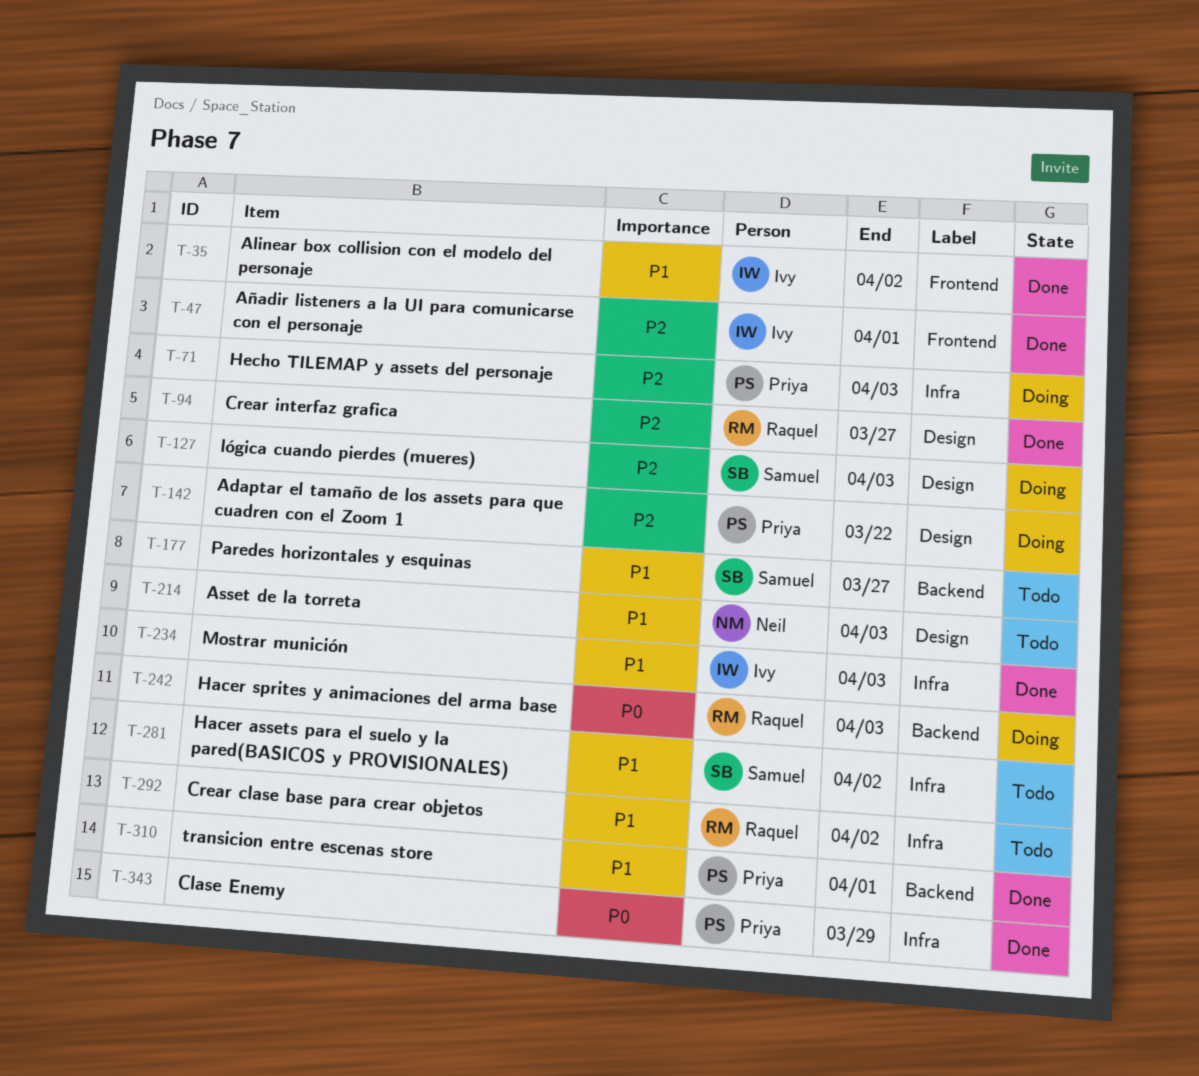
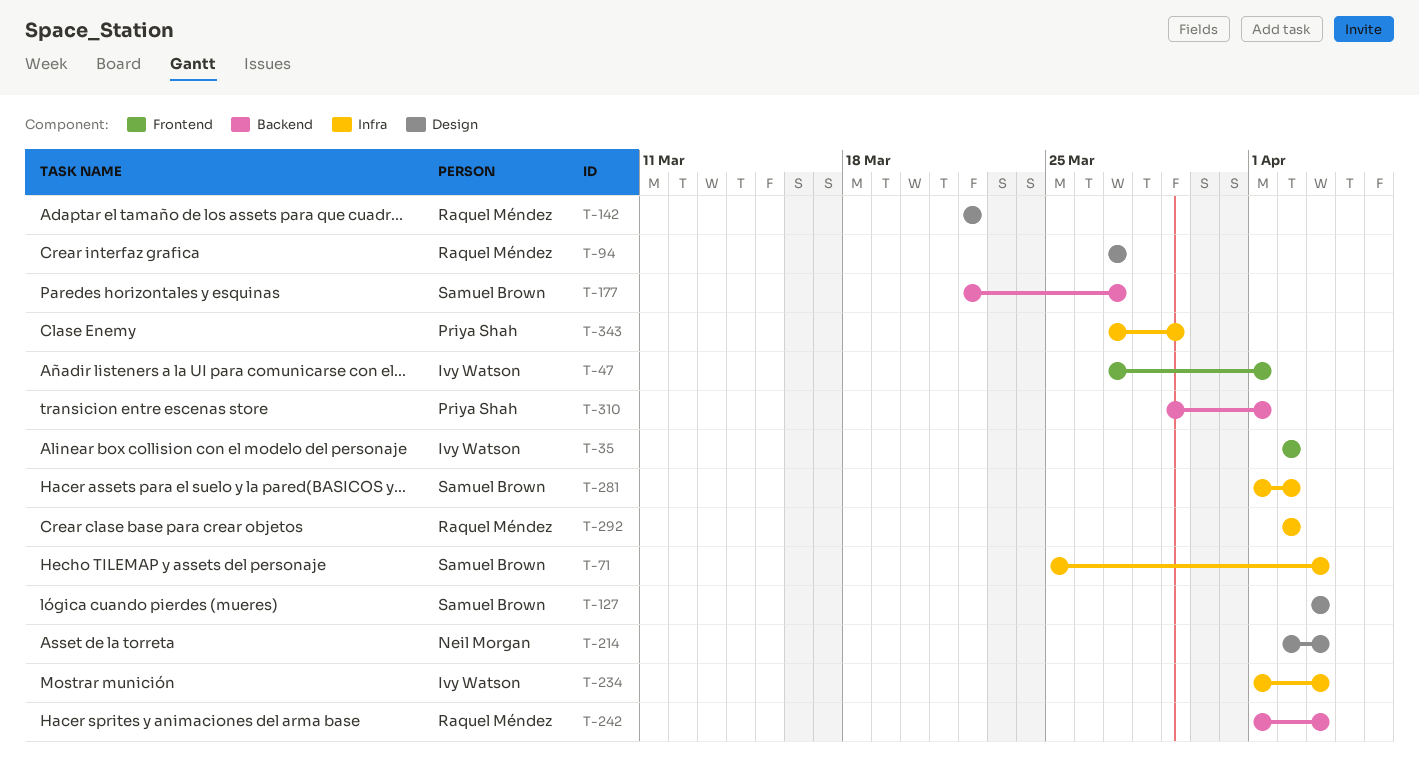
T-71, owner: Priya Shah -> Samuel Brown
T-142, owner: Priya Shah -> Raquel Méndez

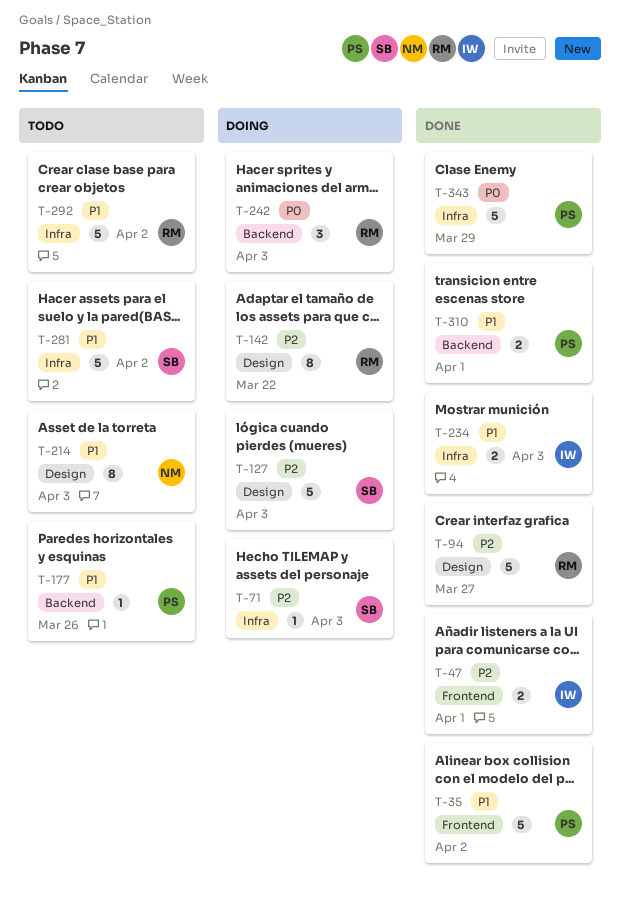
T-35, owner: Ivy Watson -> Priya Shah
T-177, owner: Samuel Brown -> Priya Shah
T-177, due: Mar 27 -> Mar 26

